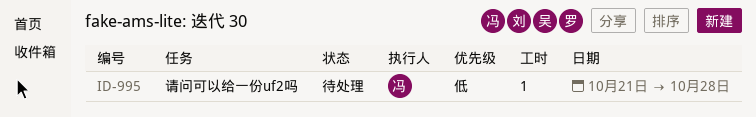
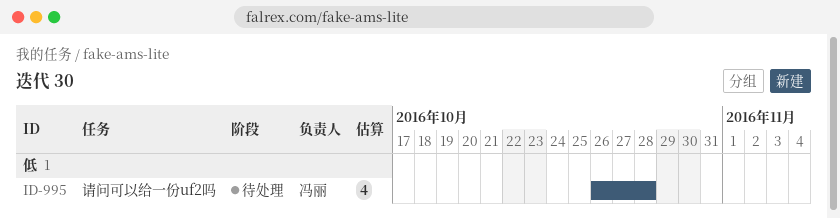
ID-995, estimate: 1 -> 4
ID-995, start: Oct 21 -> Oct 26

